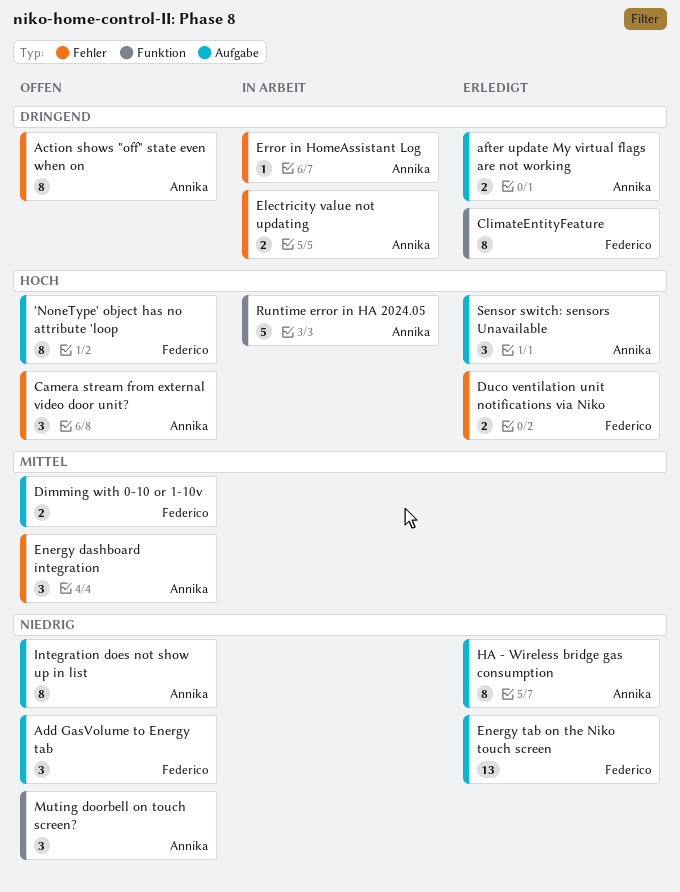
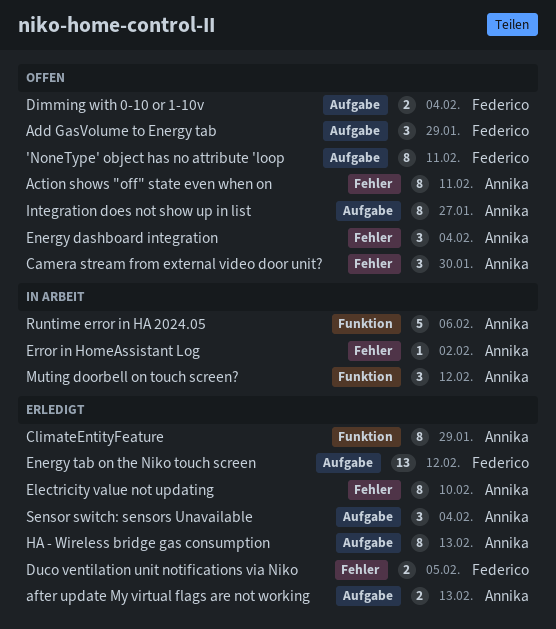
ClimateEntityFeature, owner: Federico -> Annika
Electricity value not updating, status: In Arbeit -> Erledigt
Electricity value not updating, estimate: 2 -> 8
Muting doorbell on touch screen?, status: Offen -> In Arbeit

